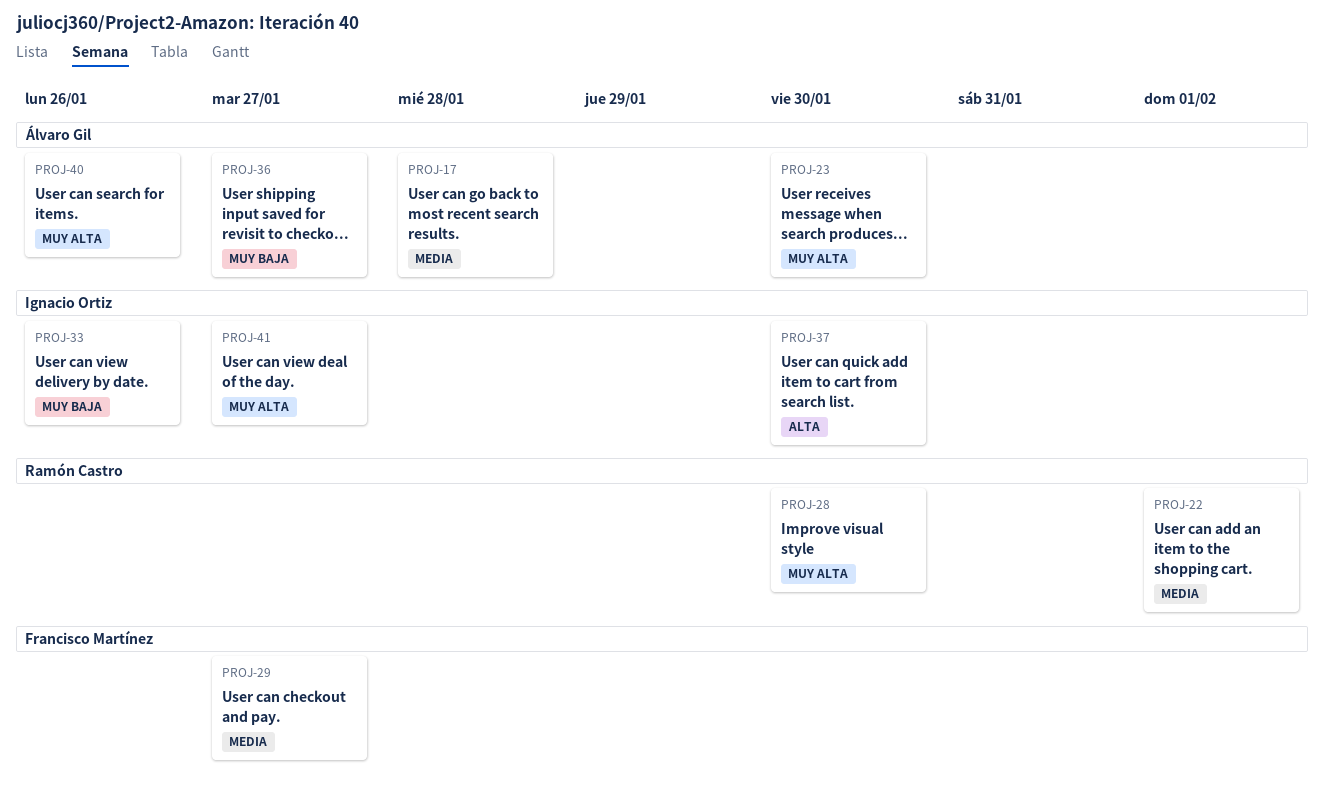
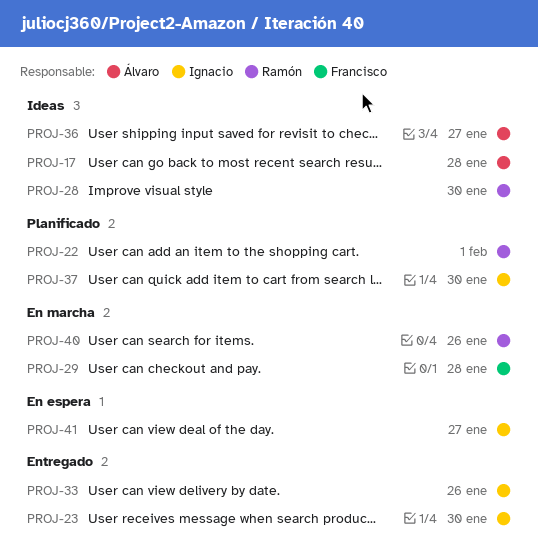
PROJ-23, owner: Álvaro Gil -> Ignacio Ortiz
PROJ-29, due: Jan 27 -> Jan 28
PROJ-40, owner: Álvaro Gil -> Ramón Castro

